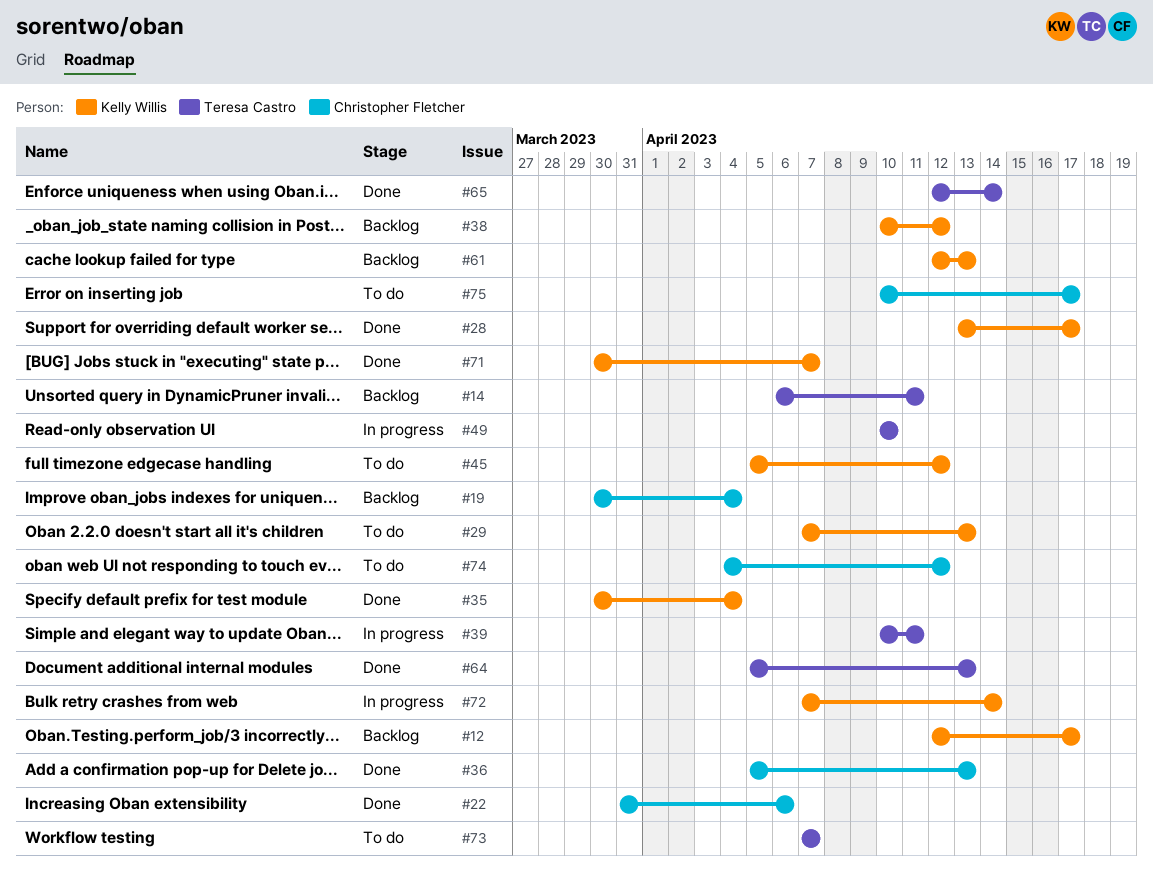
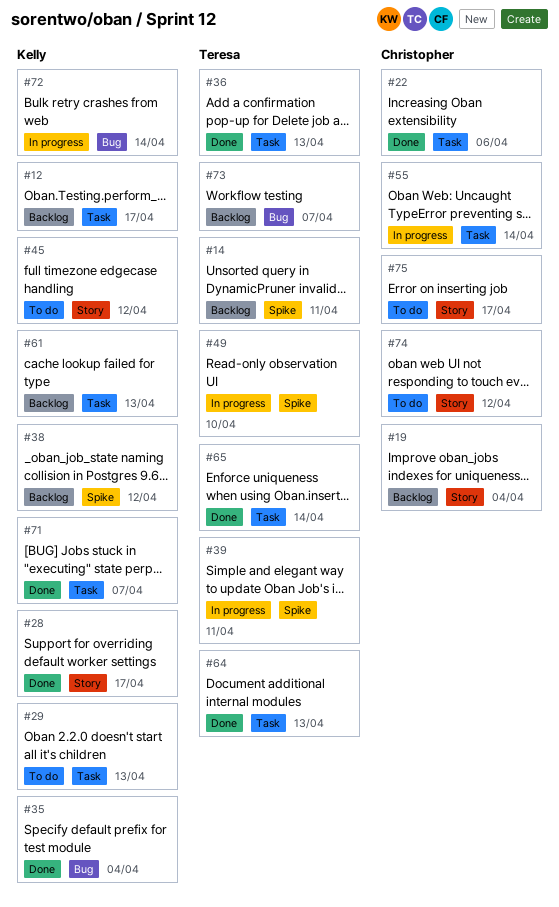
#36, owner: Christopher Fletcher -> Teresa Castro
#55: none -> present
#73, status: To do -> Backlog

